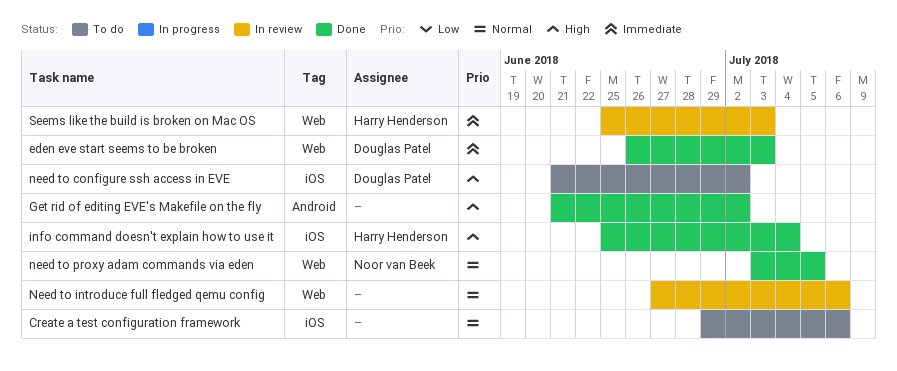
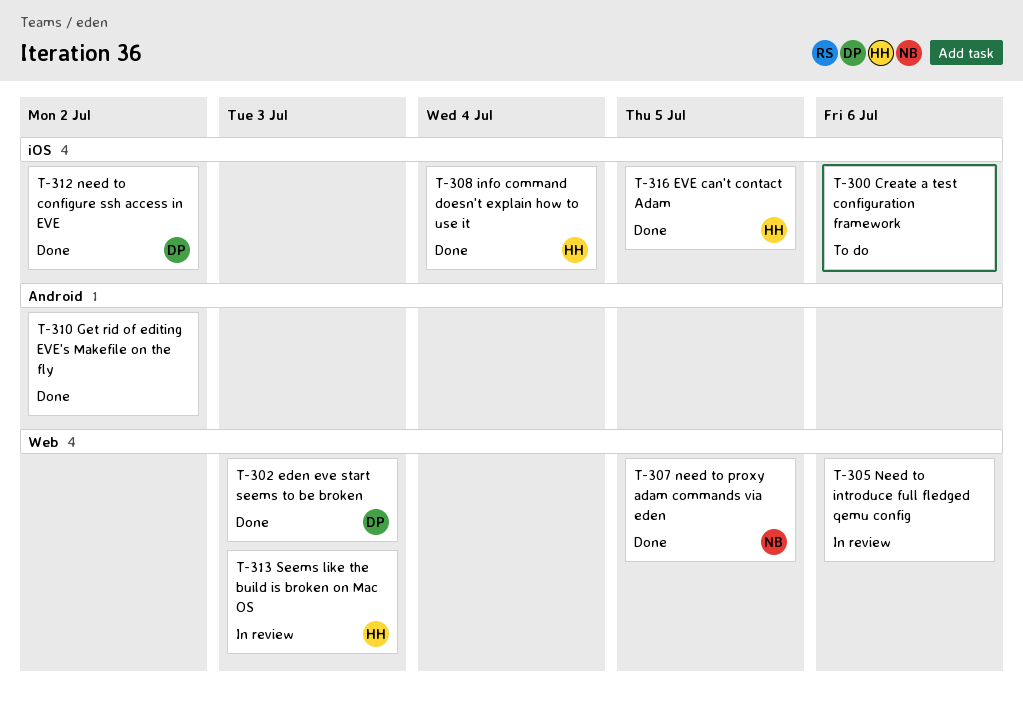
EVE can't contact Adam: none -> present
need to configure ssh access in EVE, status: To do -> Done

